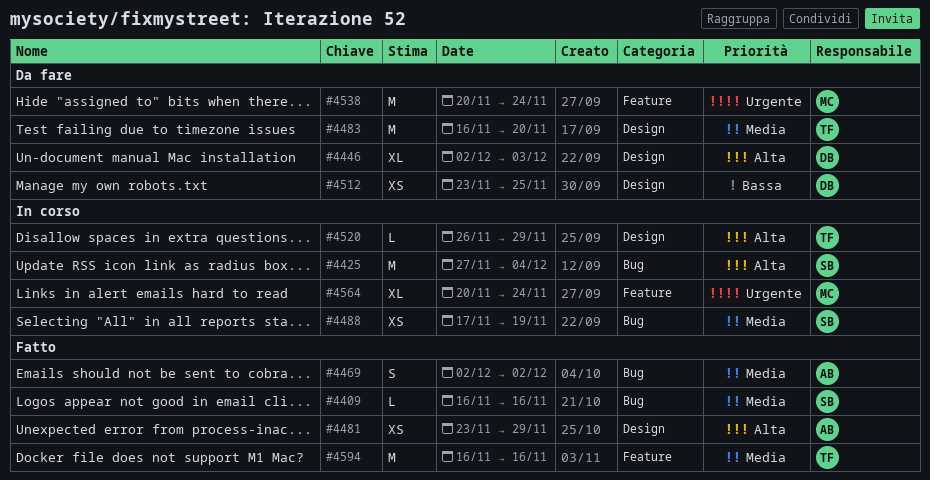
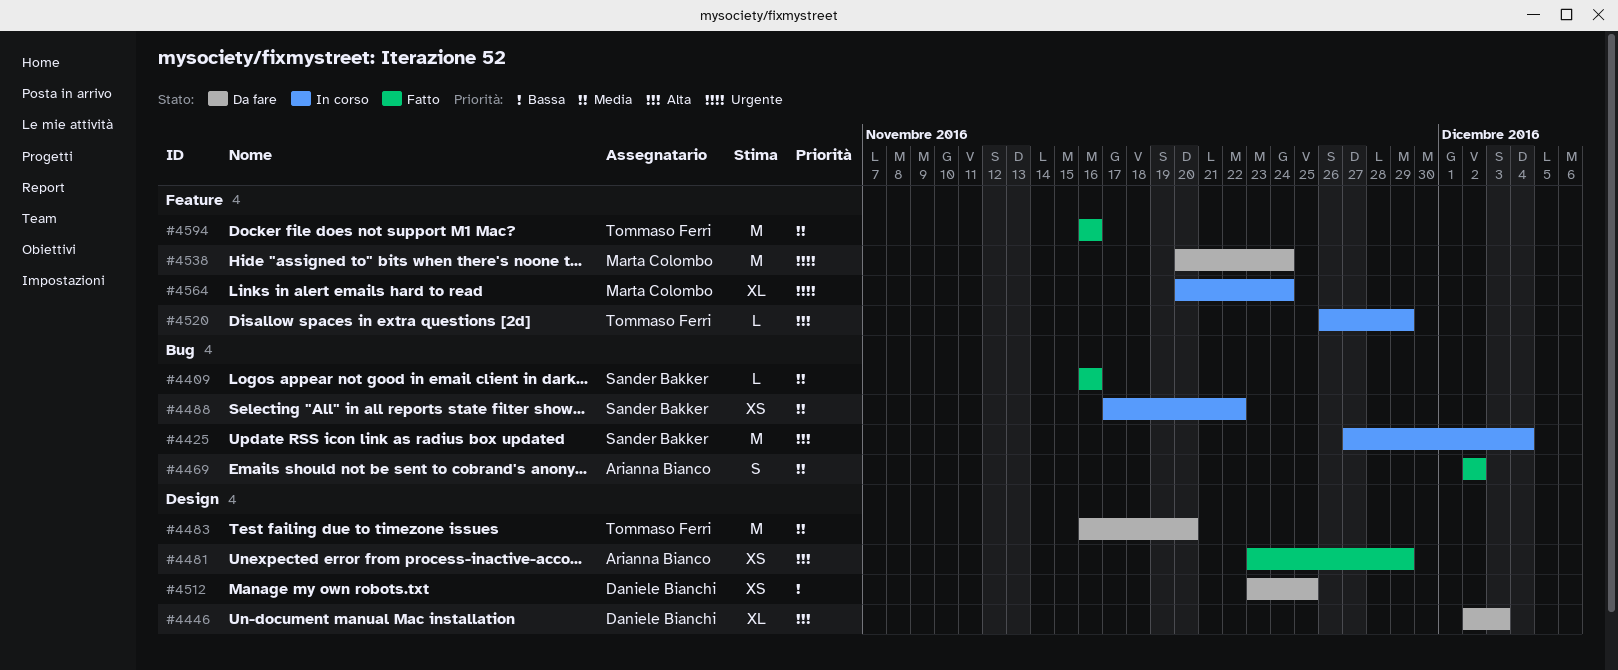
#4488, due: Nov 19 -> Nov 22
#4520, label: Design -> Feature

